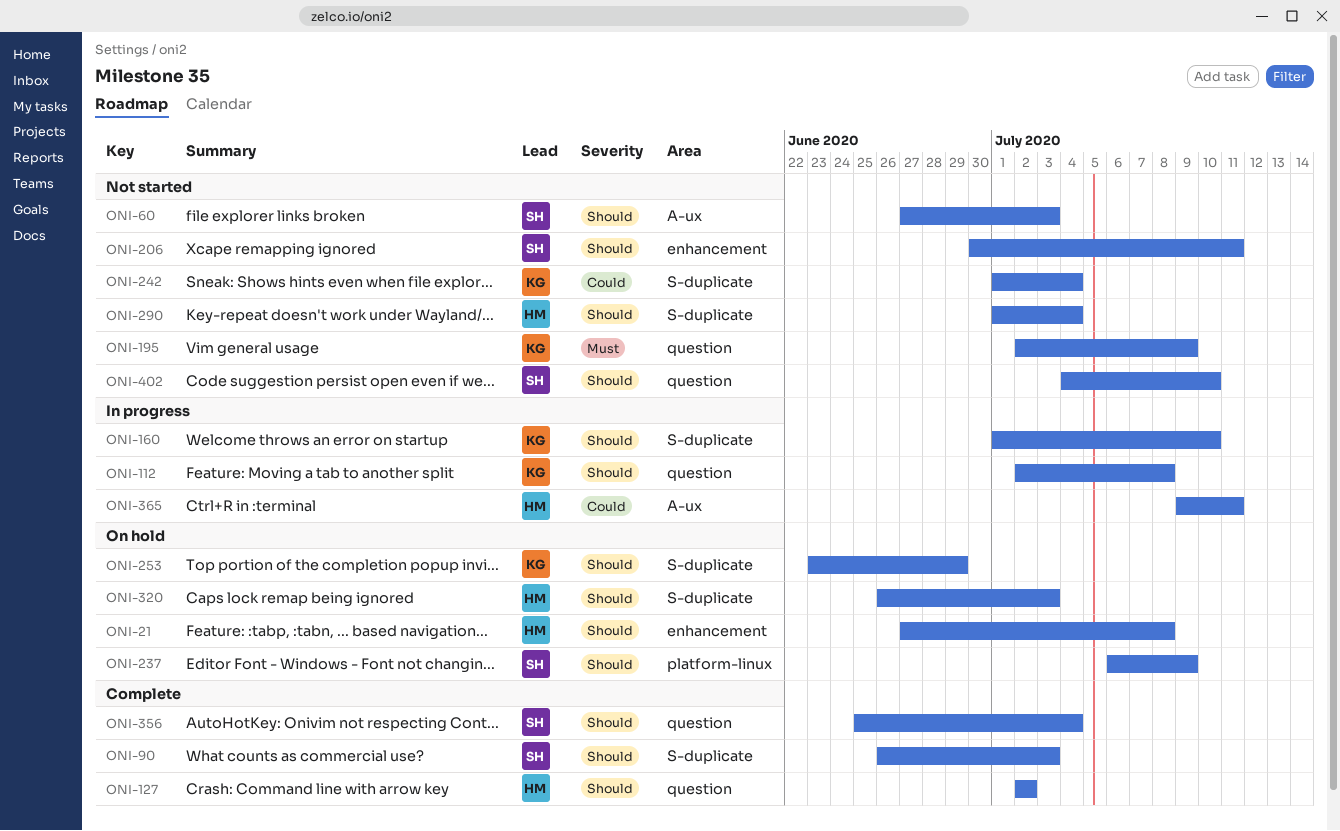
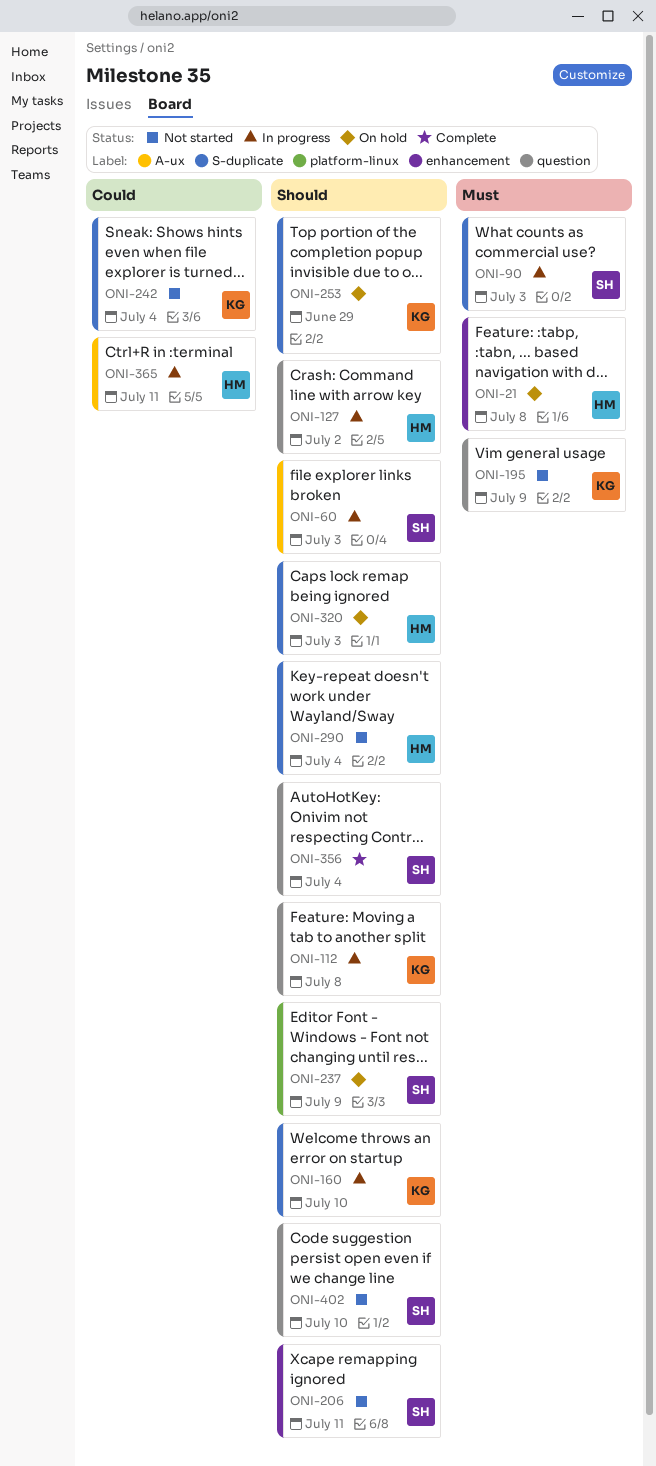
ONI-21, priority: Should -> Must
ONI-60, status: Not started -> In progress
ONI-90, status: Complete -> In progress
ONI-90, priority: Should -> Must
ONI-127, status: Complete -> In progress

